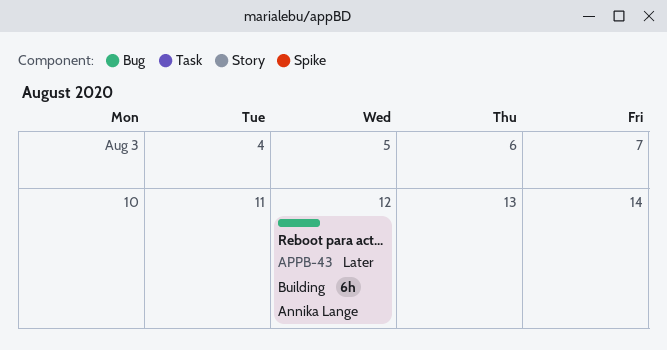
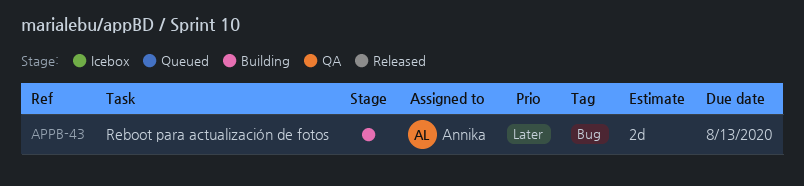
APPB-43, estimate: 6h -> 2d
APPB-43, due: Aug 12 -> Aug 13

